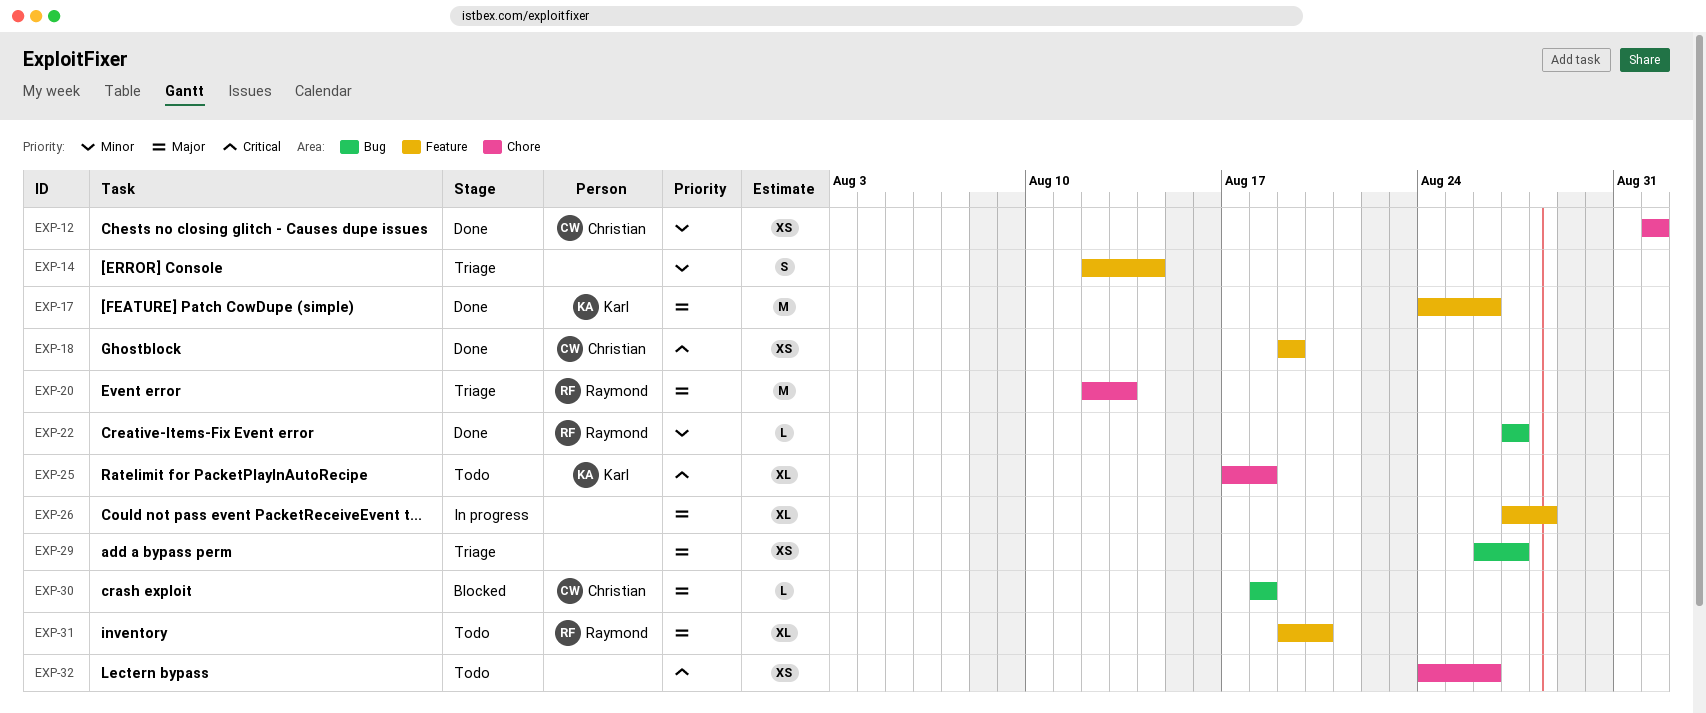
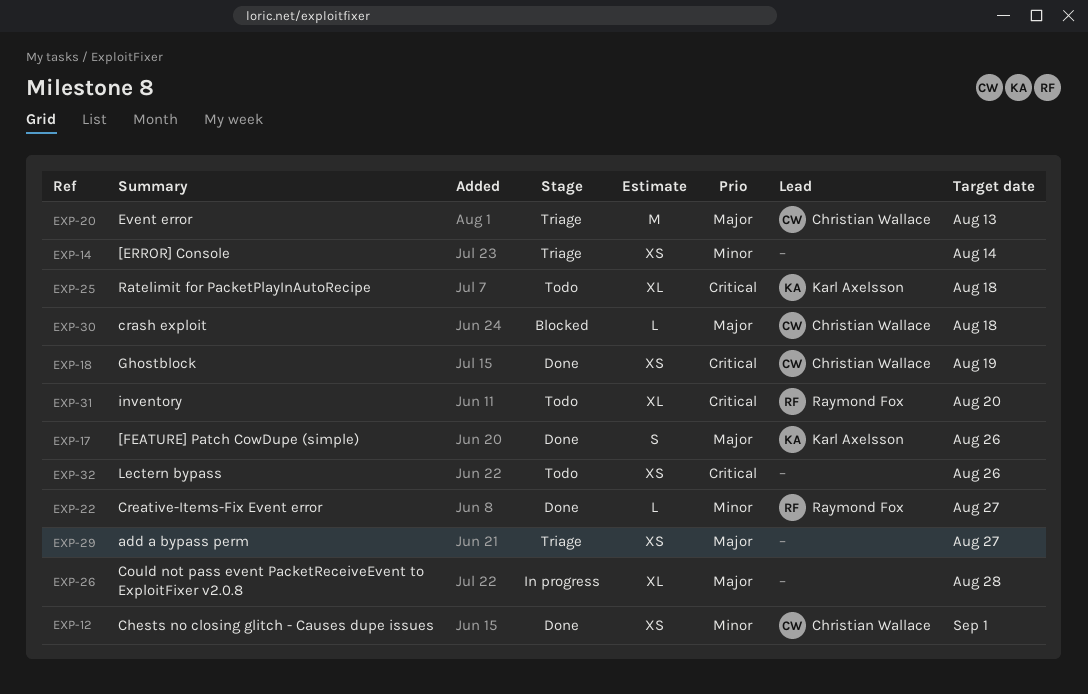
EXP-14, estimate: S -> XS
EXP-17, estimate: M -> S
EXP-20, owner: Raymond Fox -> Christian Wallace
EXP-31, priority: Major -> Critical

